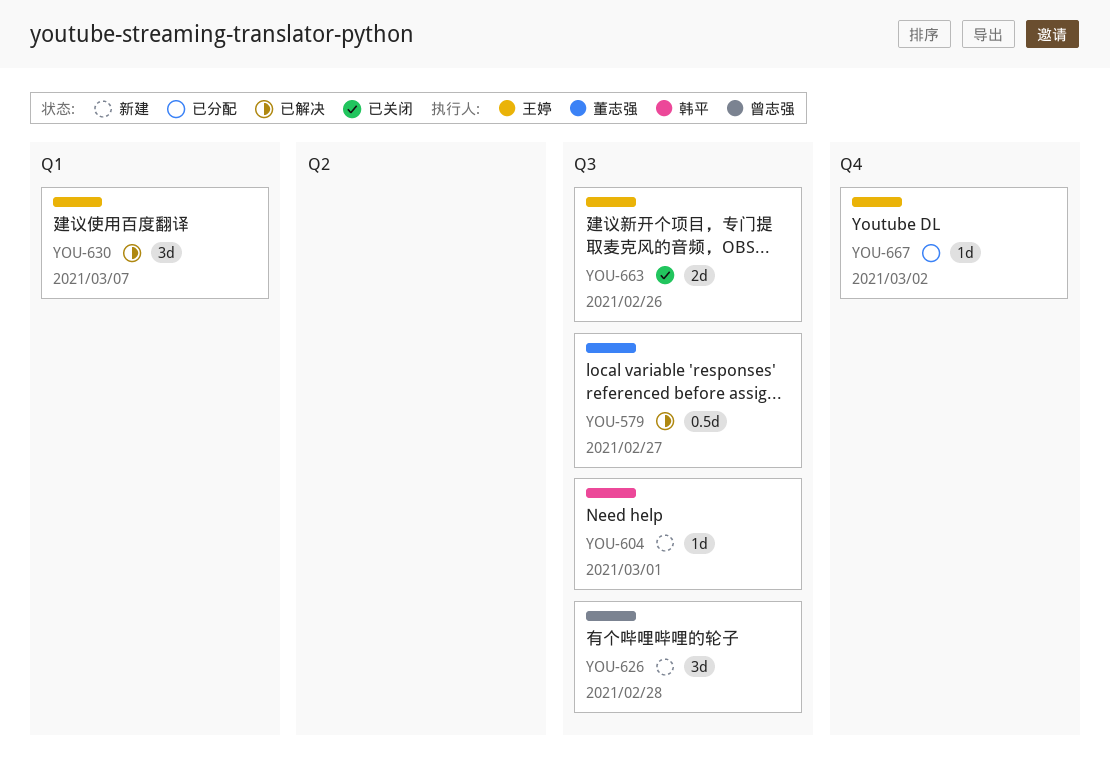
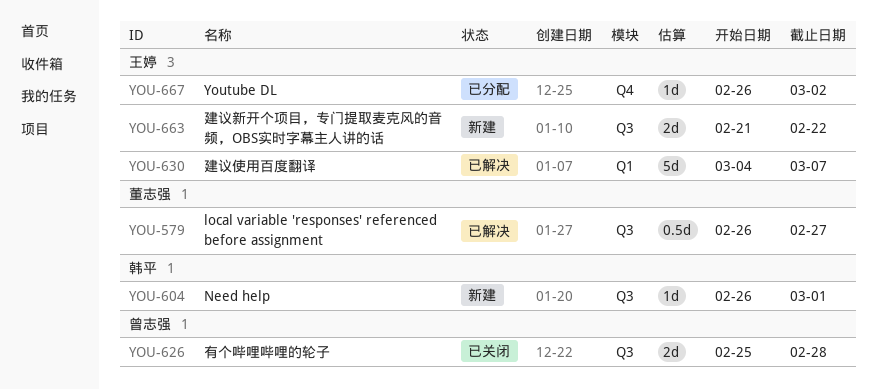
YOU-626, status: 新建 -> 已关闭
YOU-626, estimate: 3d -> 2d
YOU-630, estimate: 3d -> 5d
YOU-663, status: 已关闭 -> 新建
YOU-663, due: Feb 26 -> Feb 22

